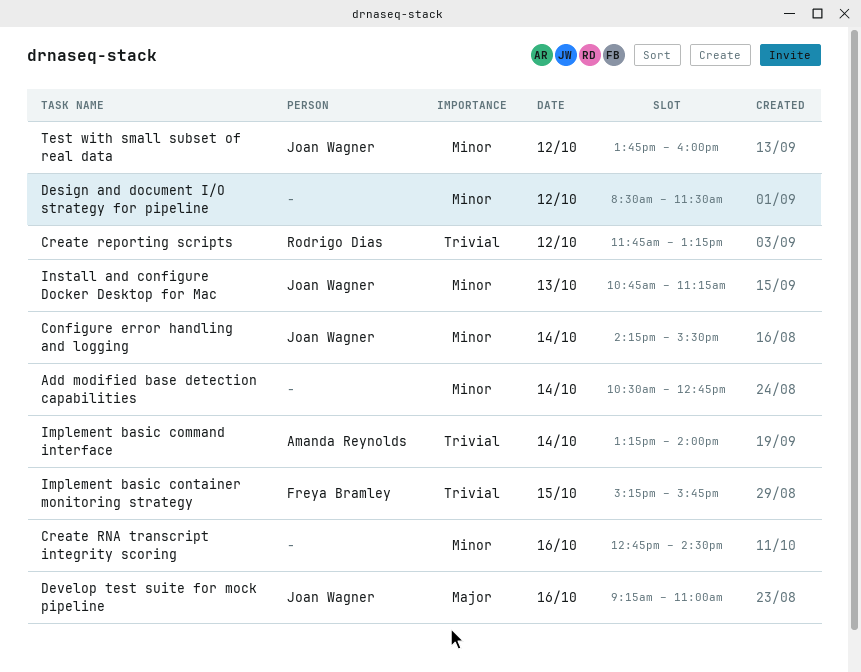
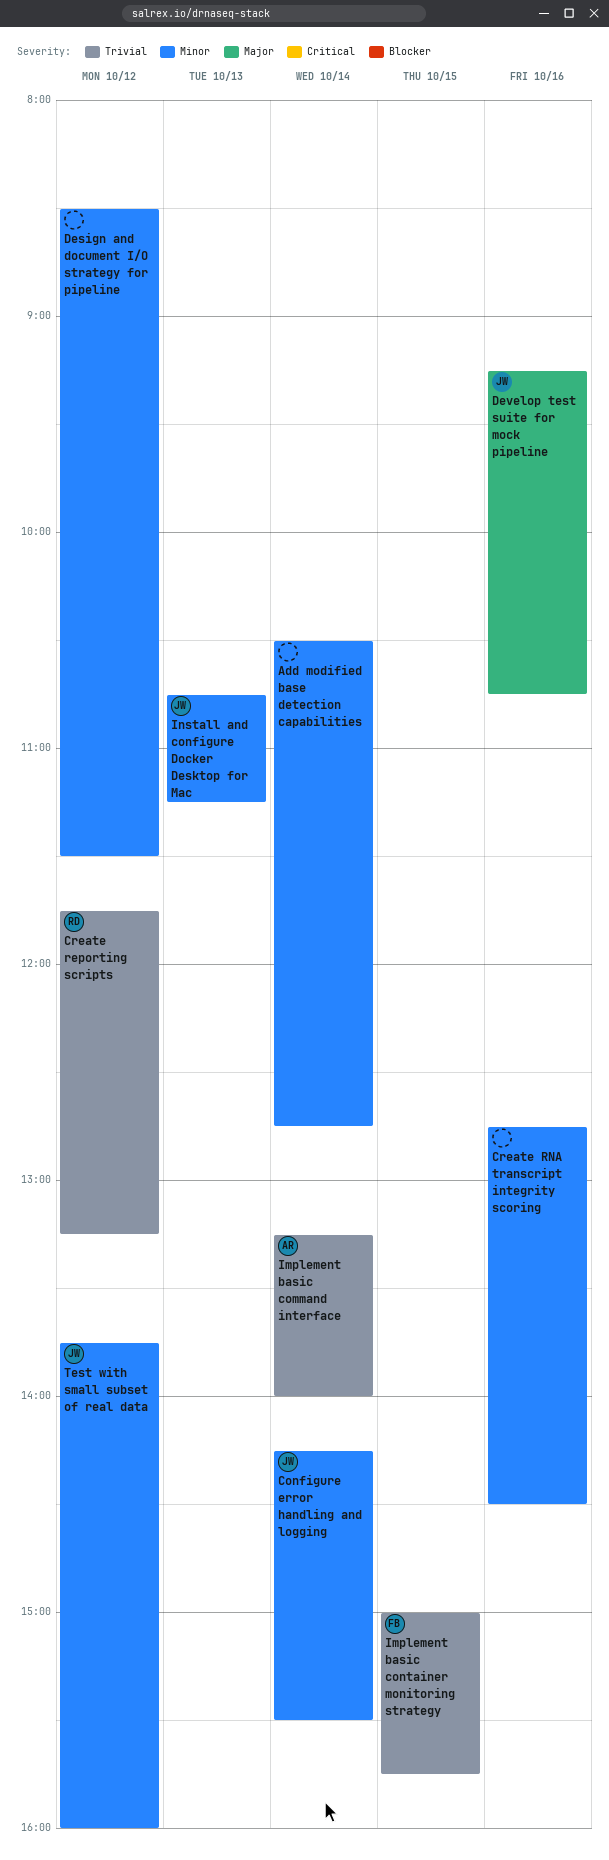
Develop test suite for mock pipeline, ends: 11:00 -> 10:45
Implement basic container monitoring strategy, begins: 15:15 -> 15:00

